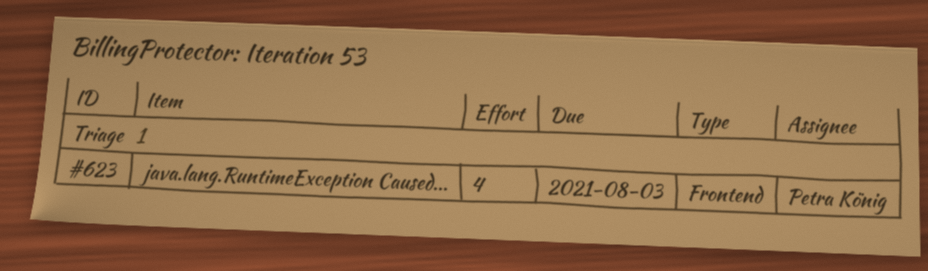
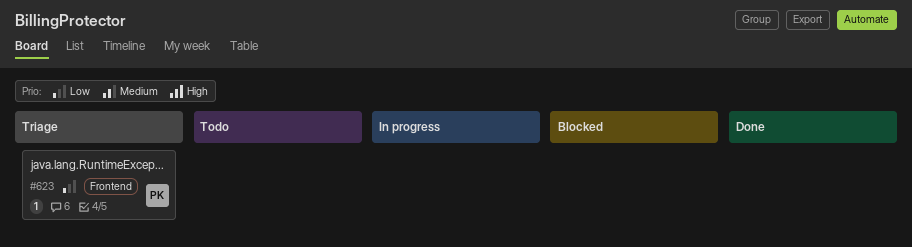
#623, estimate: 4 -> 1

